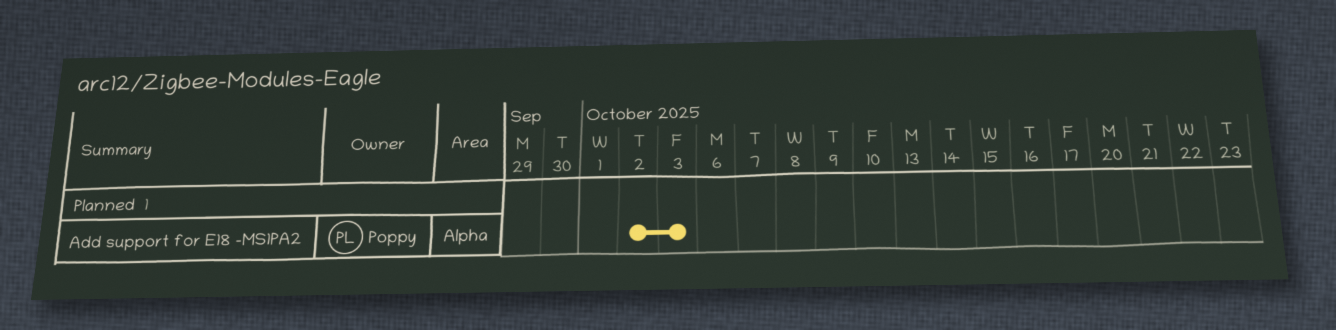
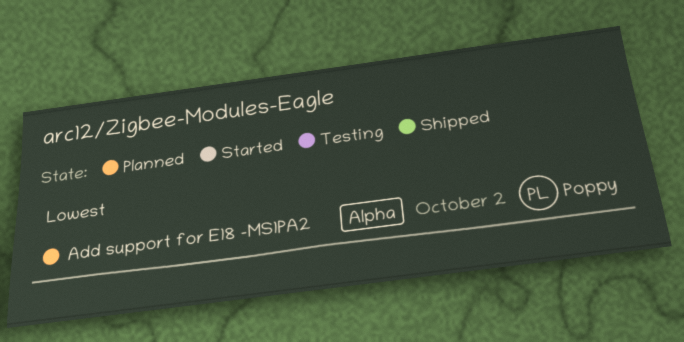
Add support for E18 -MS1PA2, due: Oct 3 -> Oct 2

